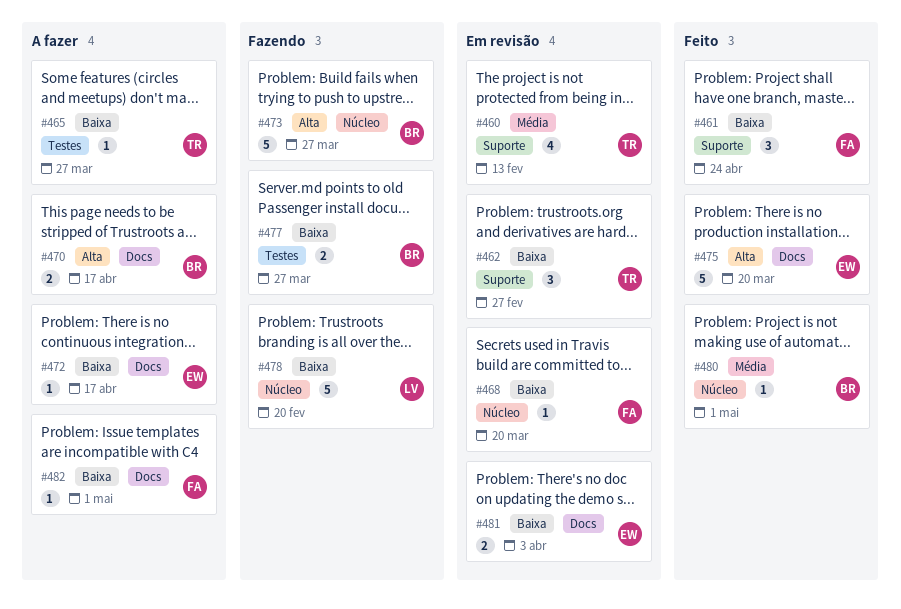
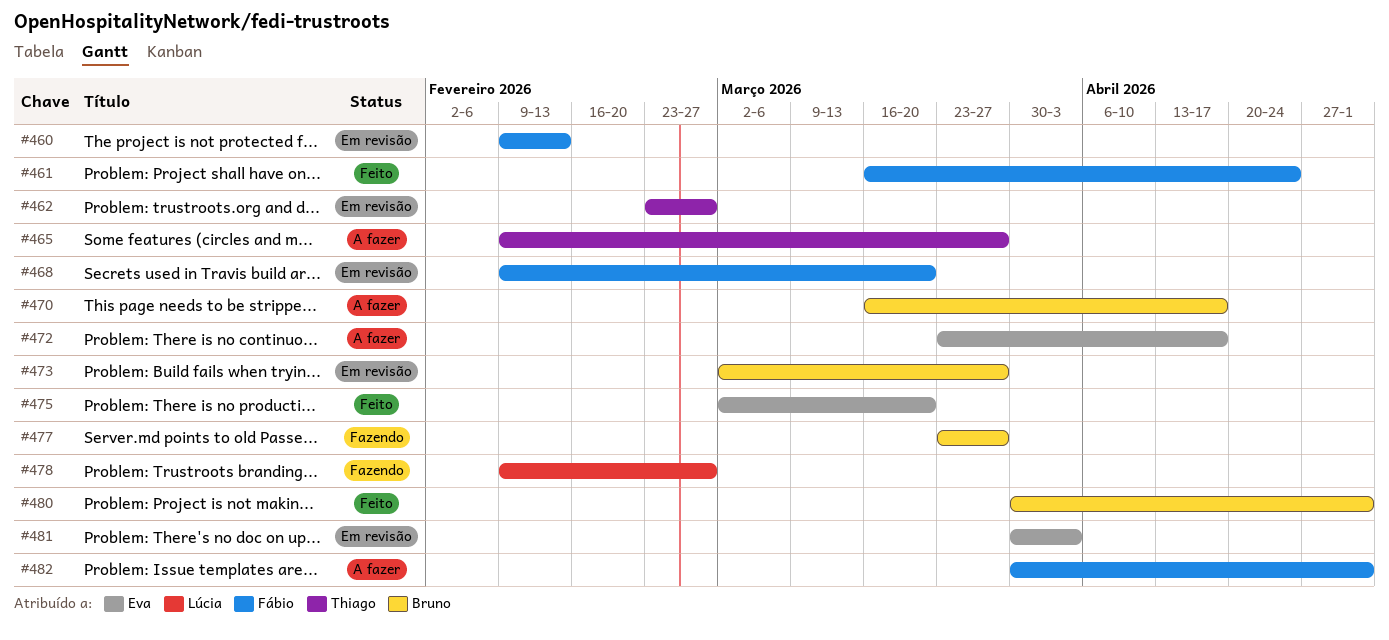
#460, owner: Thiago -> Fábio
#473, status: Fazendo -> Em revisão
#478, due: Feb 20 -> Feb 27

